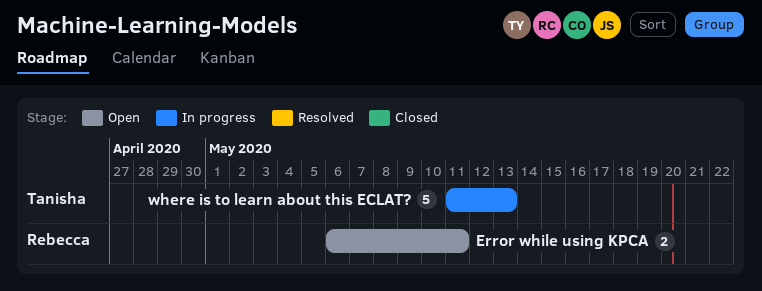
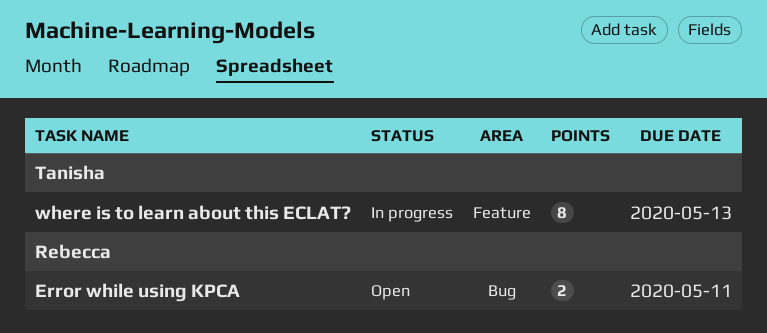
where is to learn about this ECLAT?, estimate: 5 -> 8

